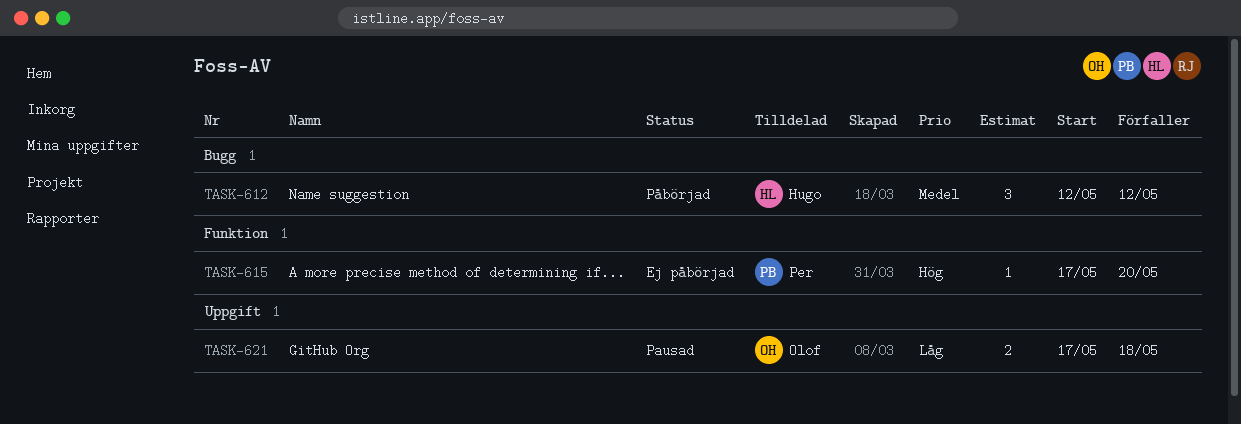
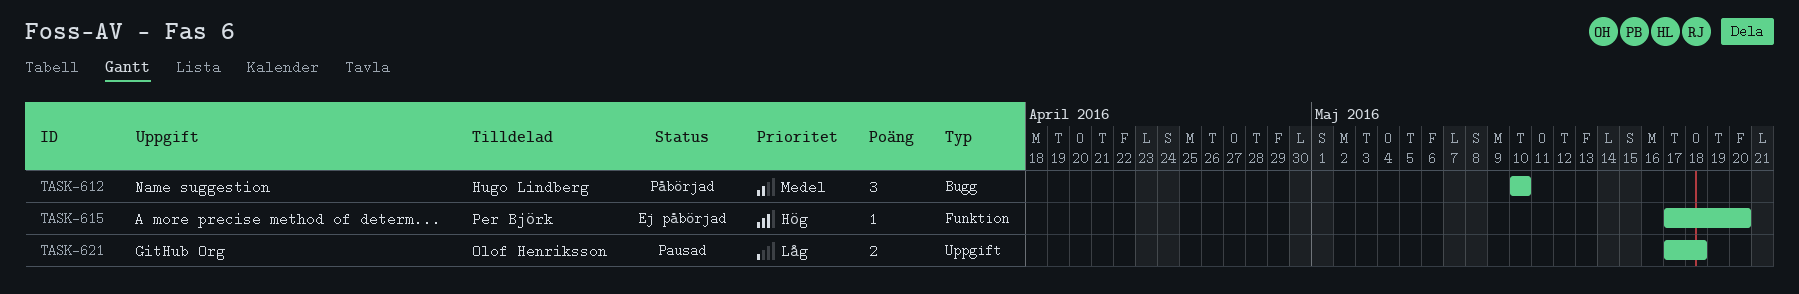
TASK-612, start: May 12 -> May 10
TASK-612, due: May 12 -> May 10

